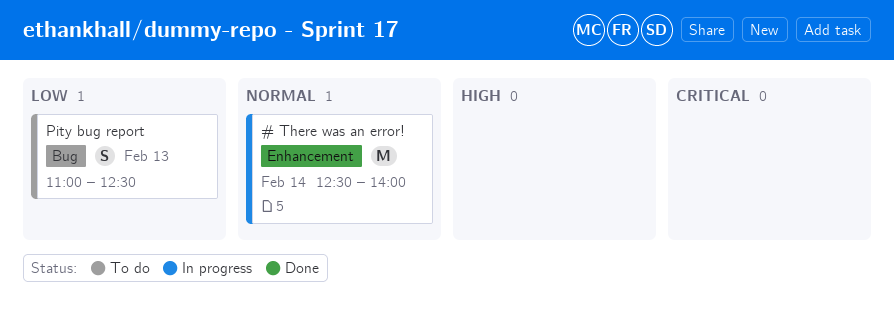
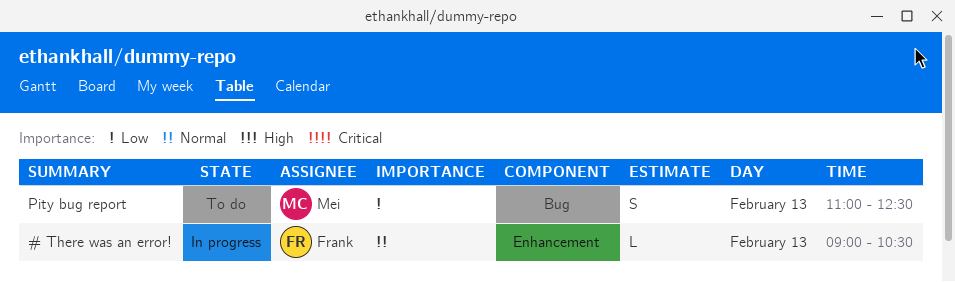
# There was an error!, estimate: M -> L
# There was an error!, day: Feb 14 -> Feb 13
# There was an error!, begins: 12:30 -> 09:00
# There was an error!, ends: 14:00 -> 10:30

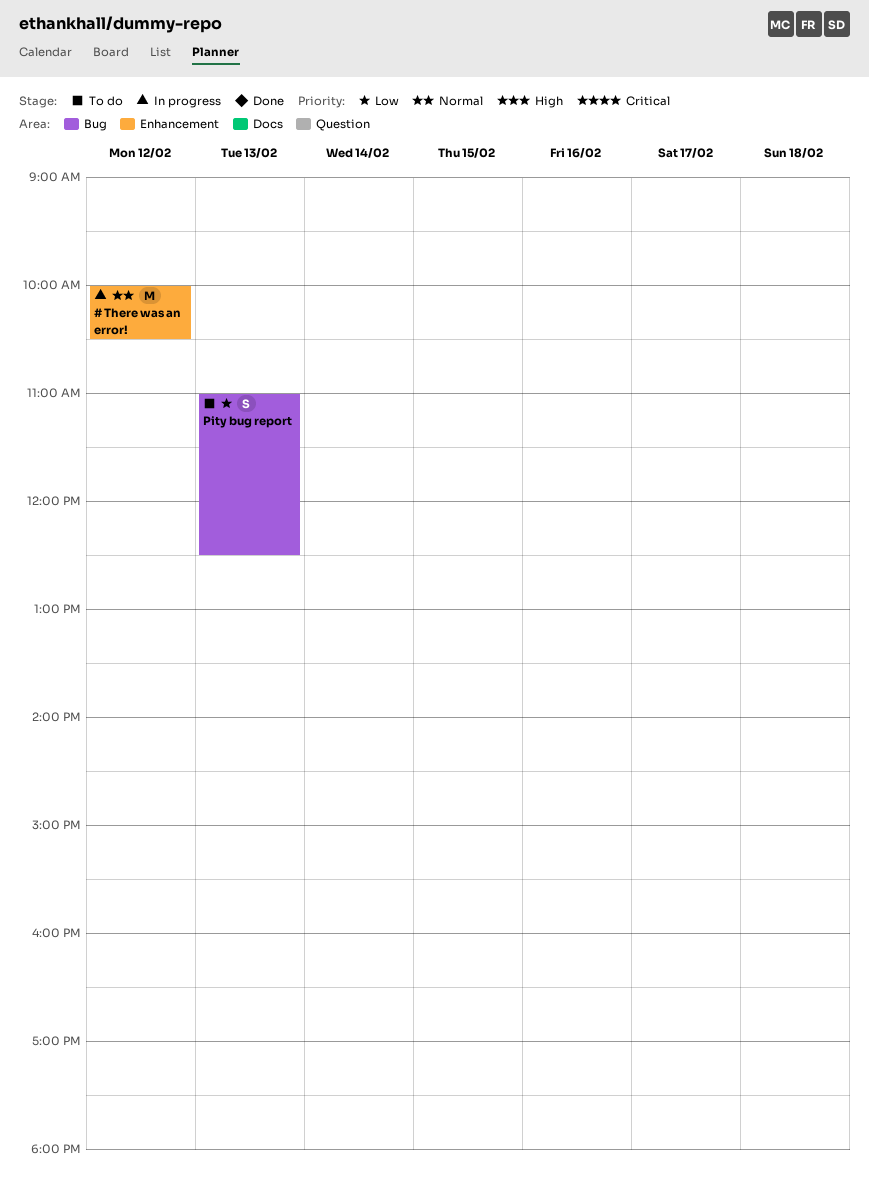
# There was an error!, estimate: L -> M
# There was an error!, day: Feb 13 -> Feb 12
# There was an error!, begins: 09:00 -> 10:00

